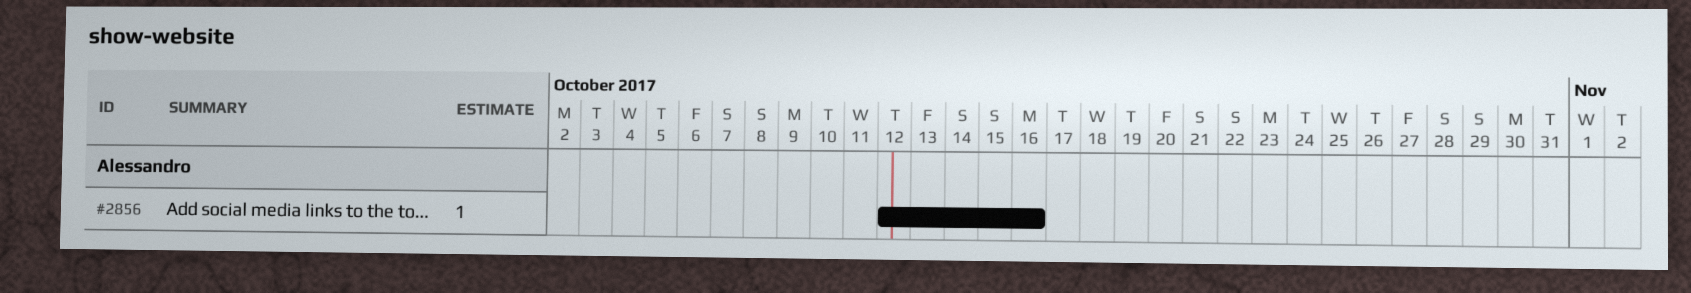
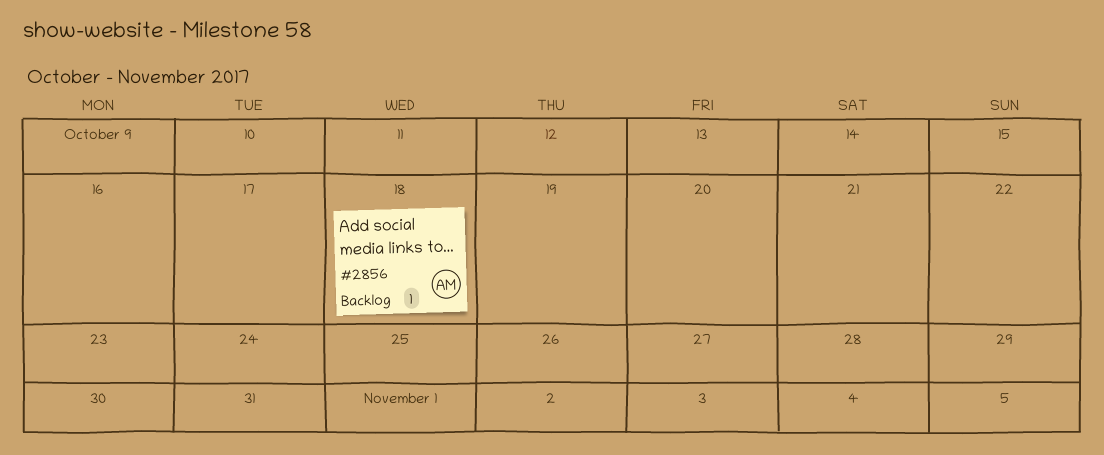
#2856, due: Oct 16 -> Oct 18

